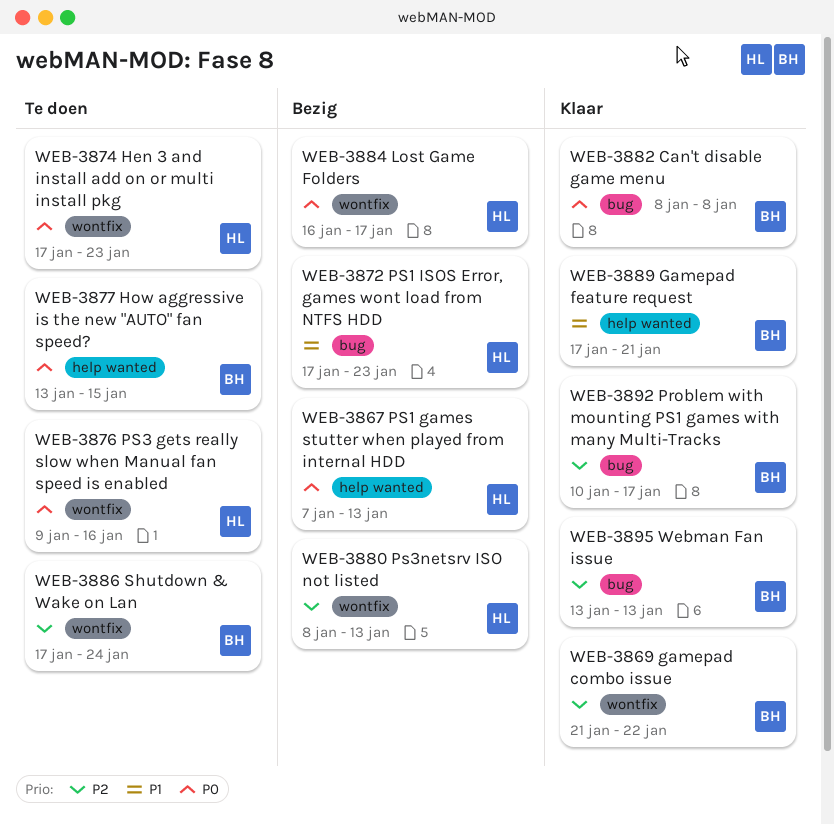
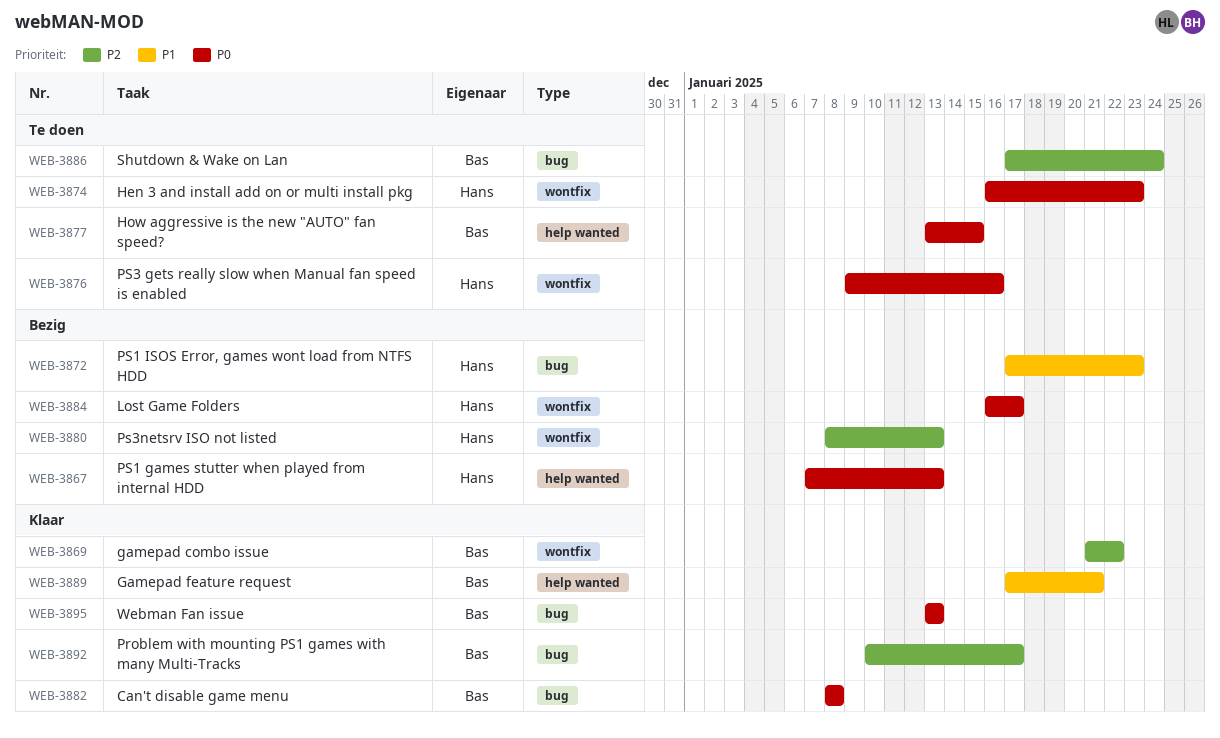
WEB-3874, start: Jan 17 -> Jan 16
WEB-3886, label: wontfix -> bug
WEB-3895, priority: P2 -> P0

